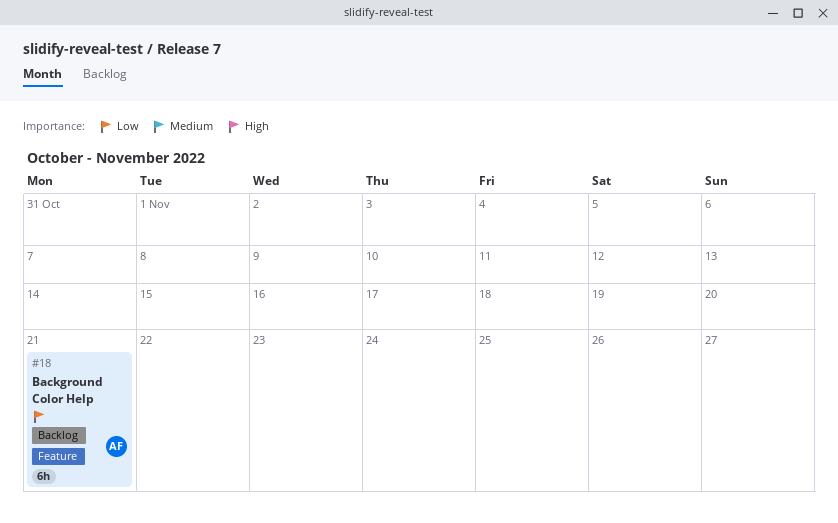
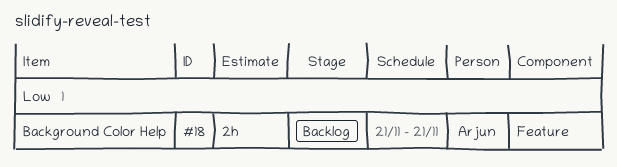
#18, estimate: 6h -> 2h

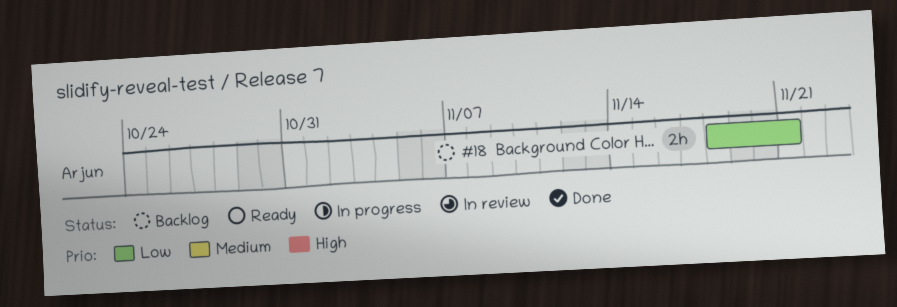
#18, start: Nov 21 -> Nov 18

